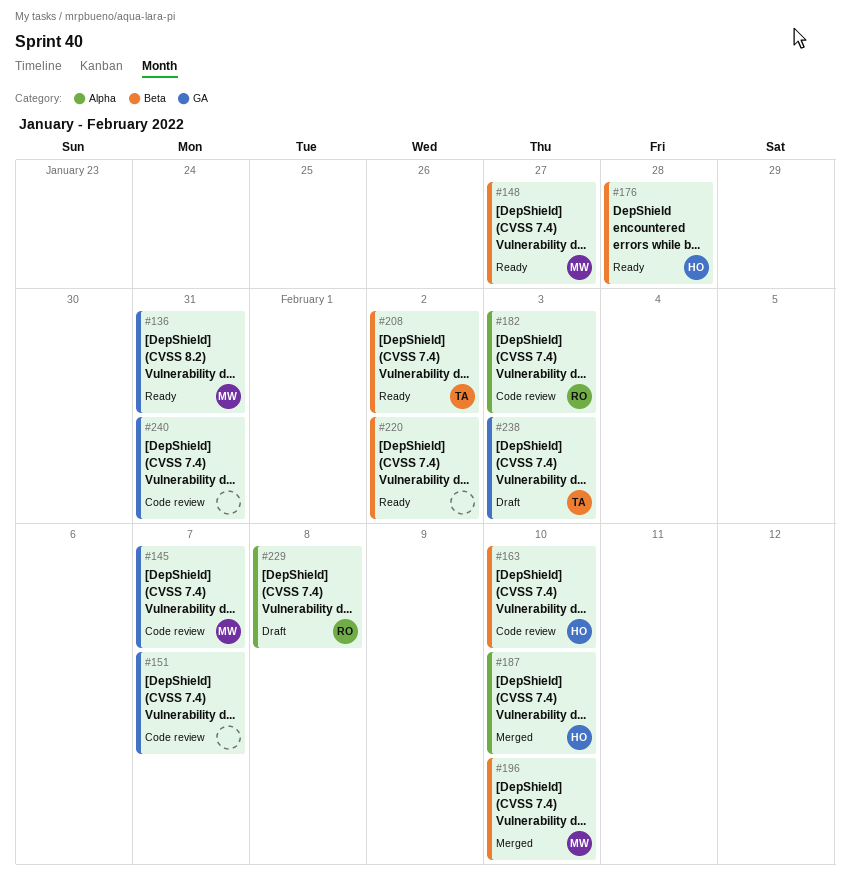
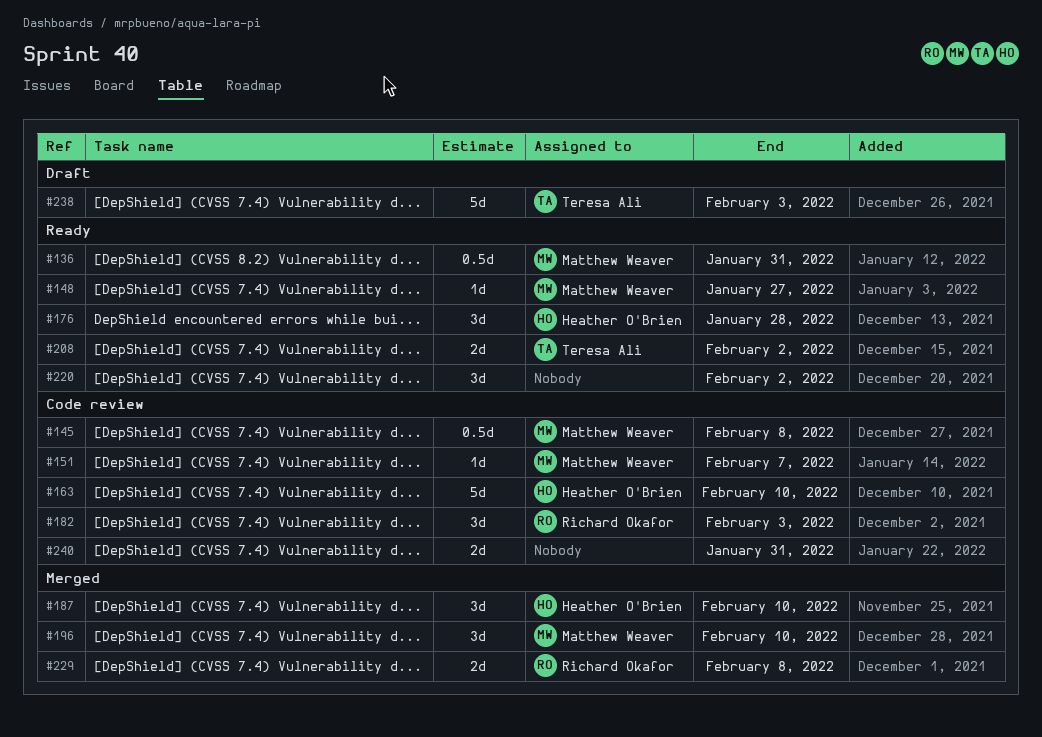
#145, due: Feb 7 -> Feb 8
#151, owner: none -> Matthew Weaver
#229, status: Draft -> Merged

